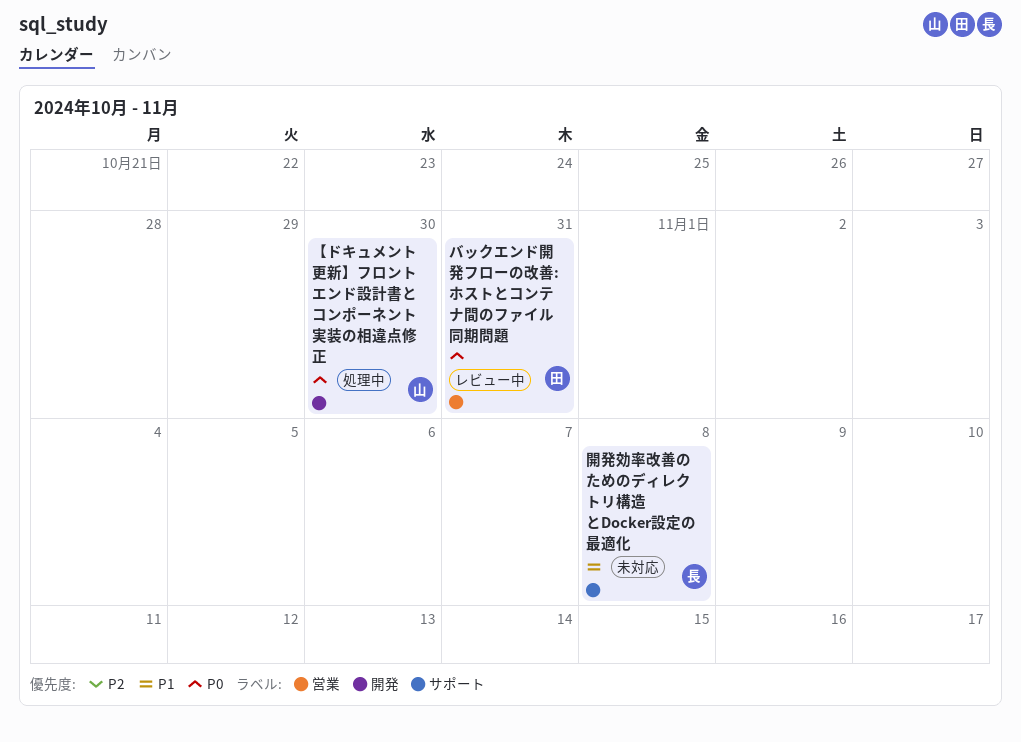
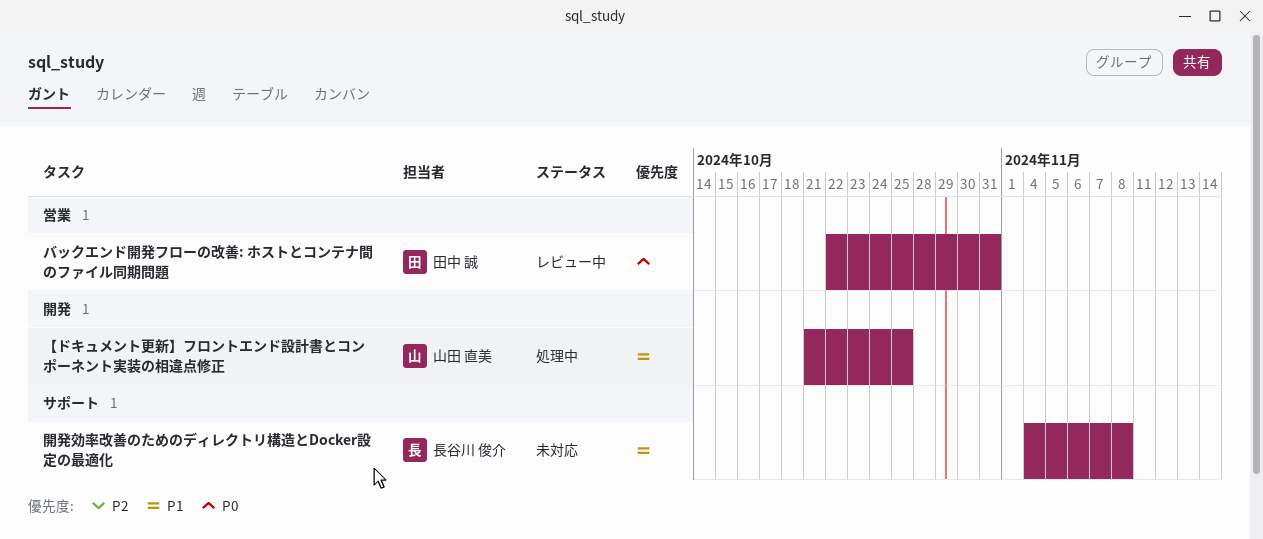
【ドキュメント更新】フロントエンド設計書とコンポーネント実装の相違点修正, priority: P0 -> P1
【ドキュメント更新】フロントエンド設計書とコンポーネント実装の相違点修正, due: Oct 30 -> Oct 25

